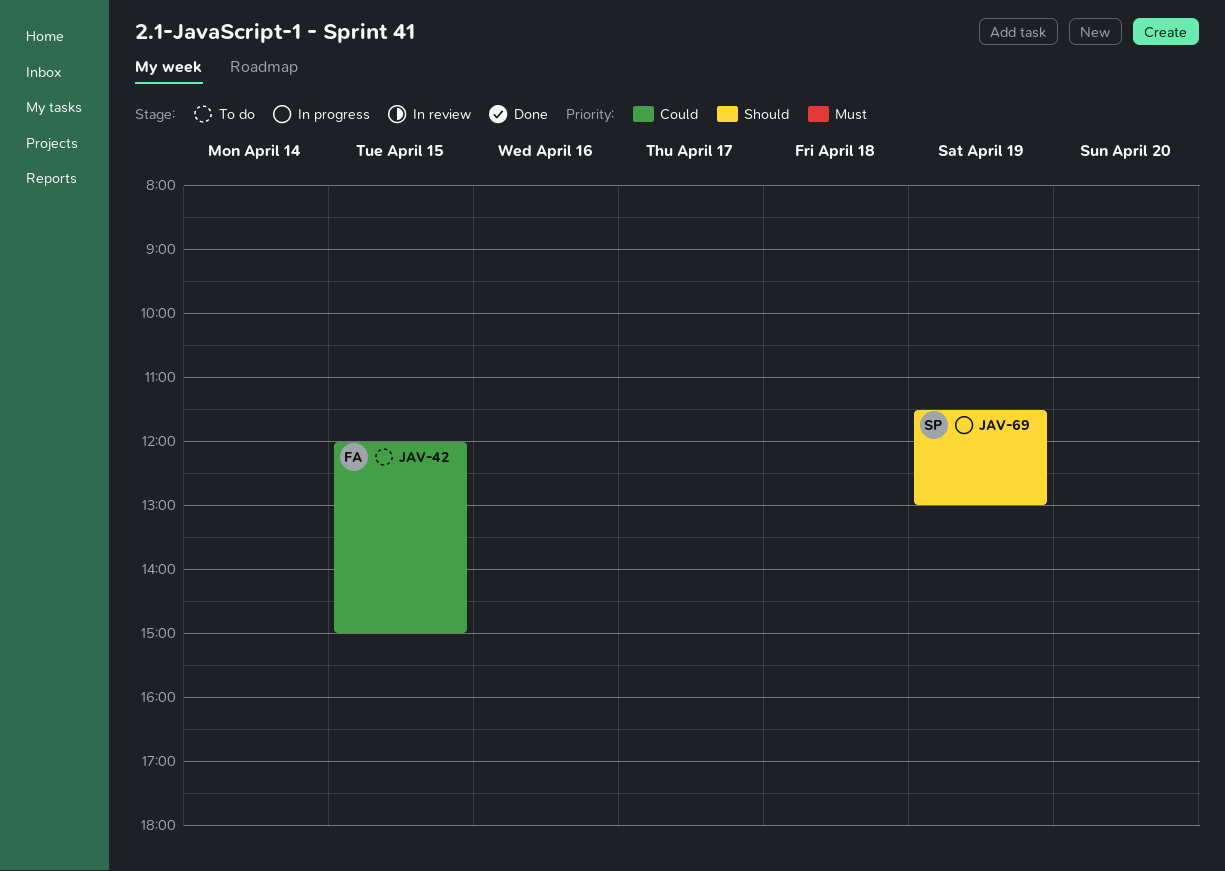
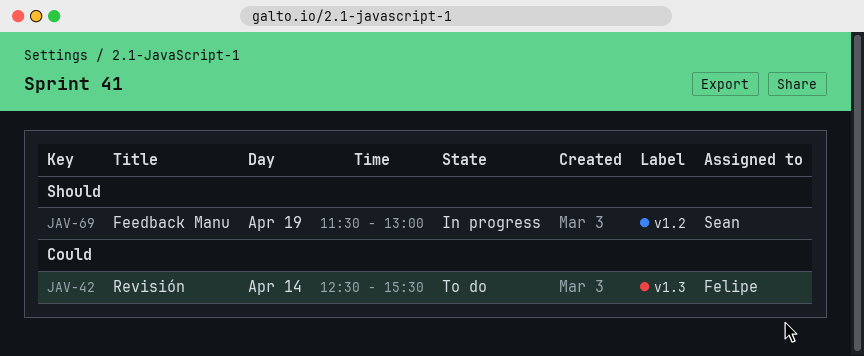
JAV-42, day: Apr 15 -> Apr 14
JAV-42, begins: 12:00 -> 12:30
JAV-42, ends: 15:00 -> 15:30

